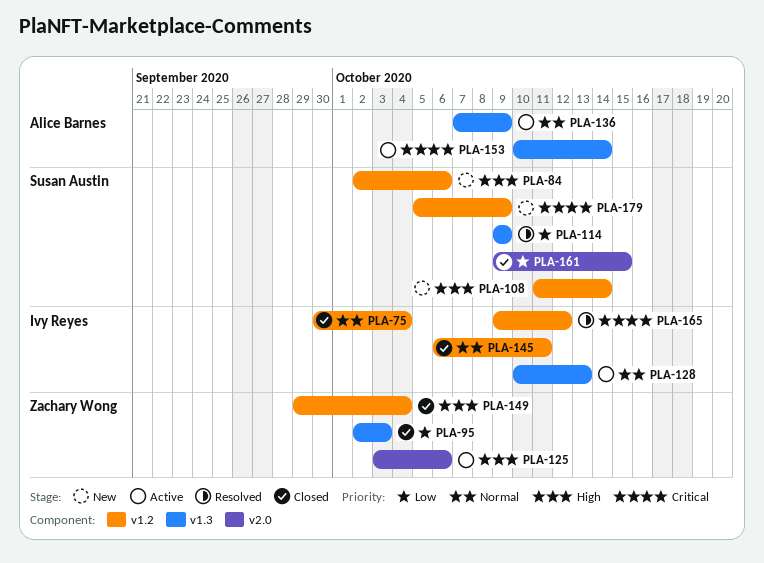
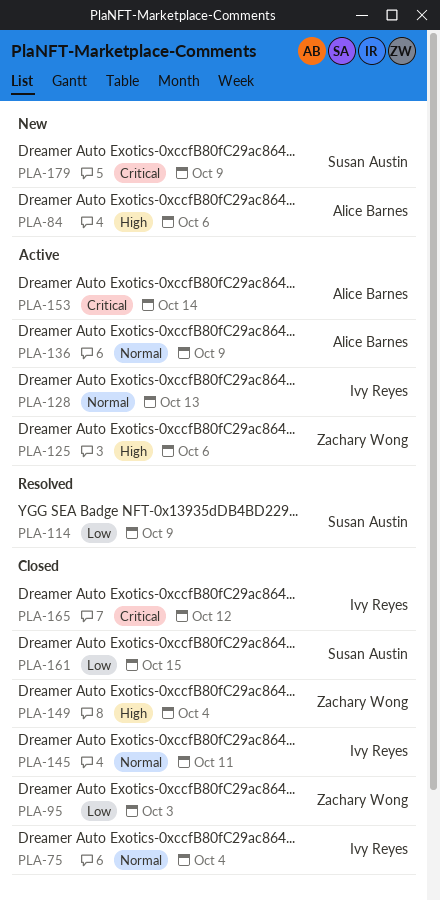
PLA-84, owner: Susan Austin -> Alice Barnes
PLA-108: present -> none
PLA-165, status: Resolved -> Closed

